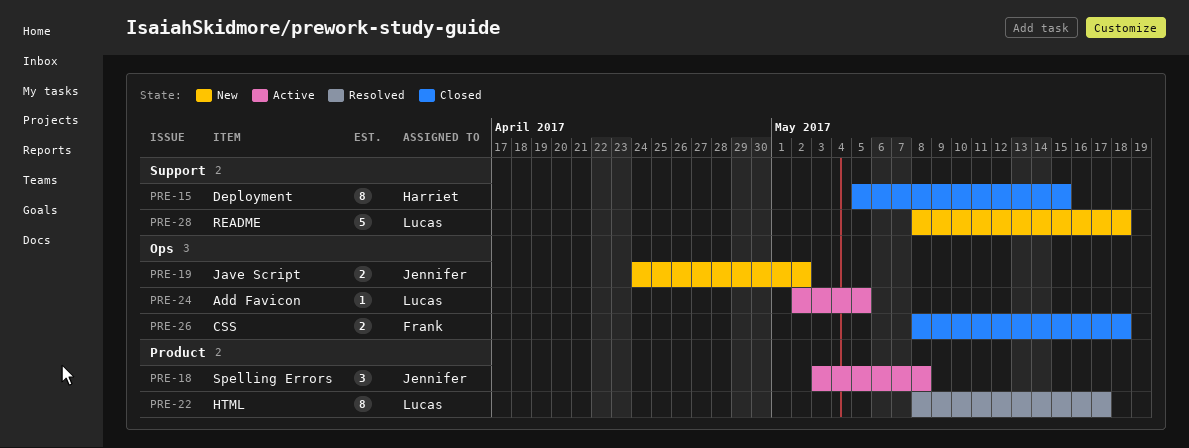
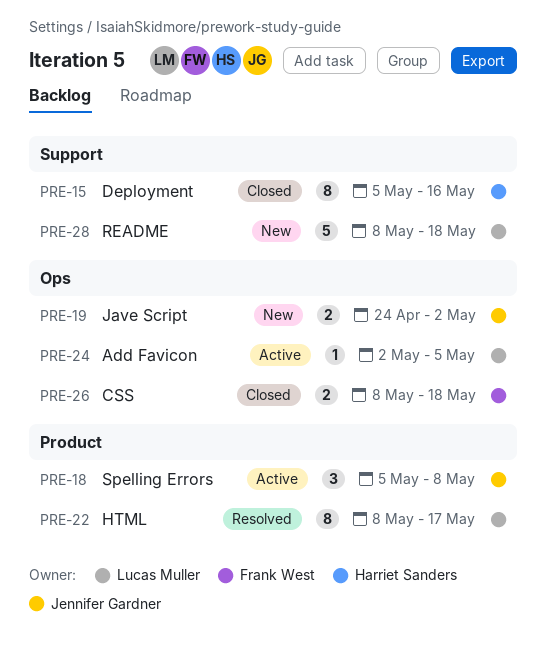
PRE-15, due: May 15 -> May 16
PRE-18, start: May 3 -> May 5

